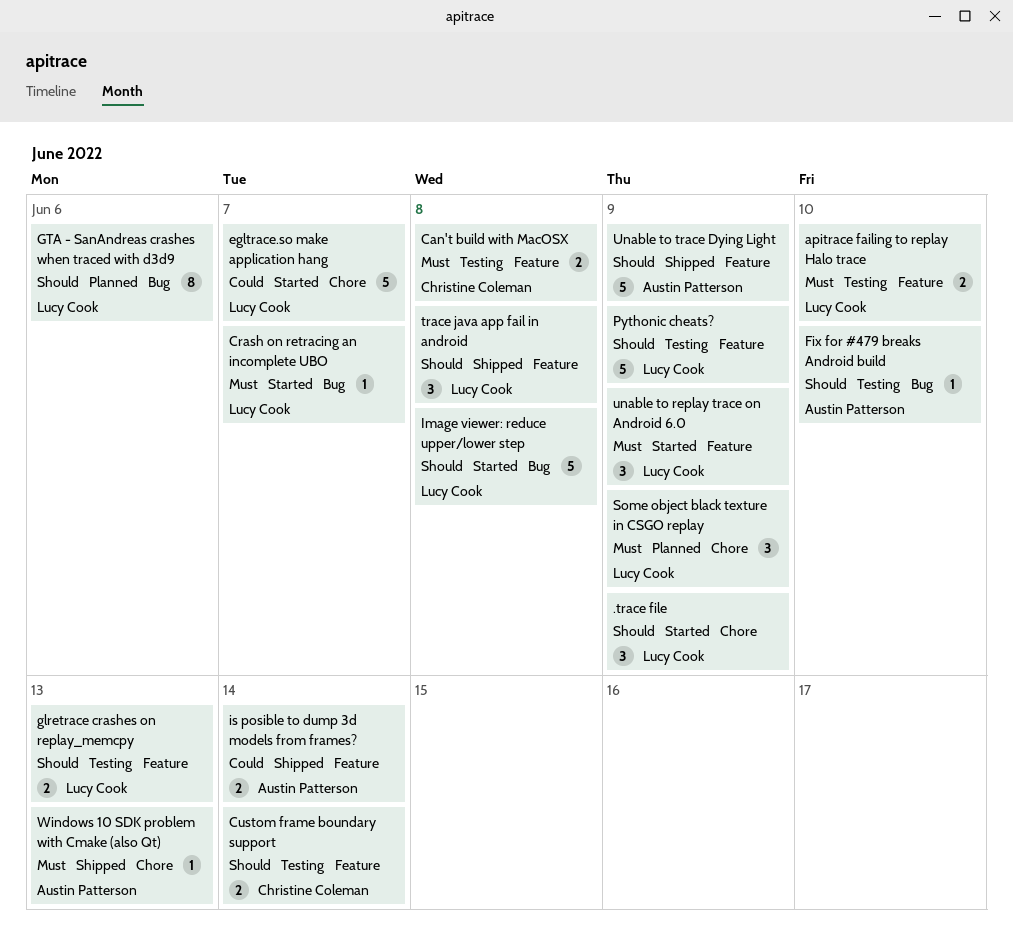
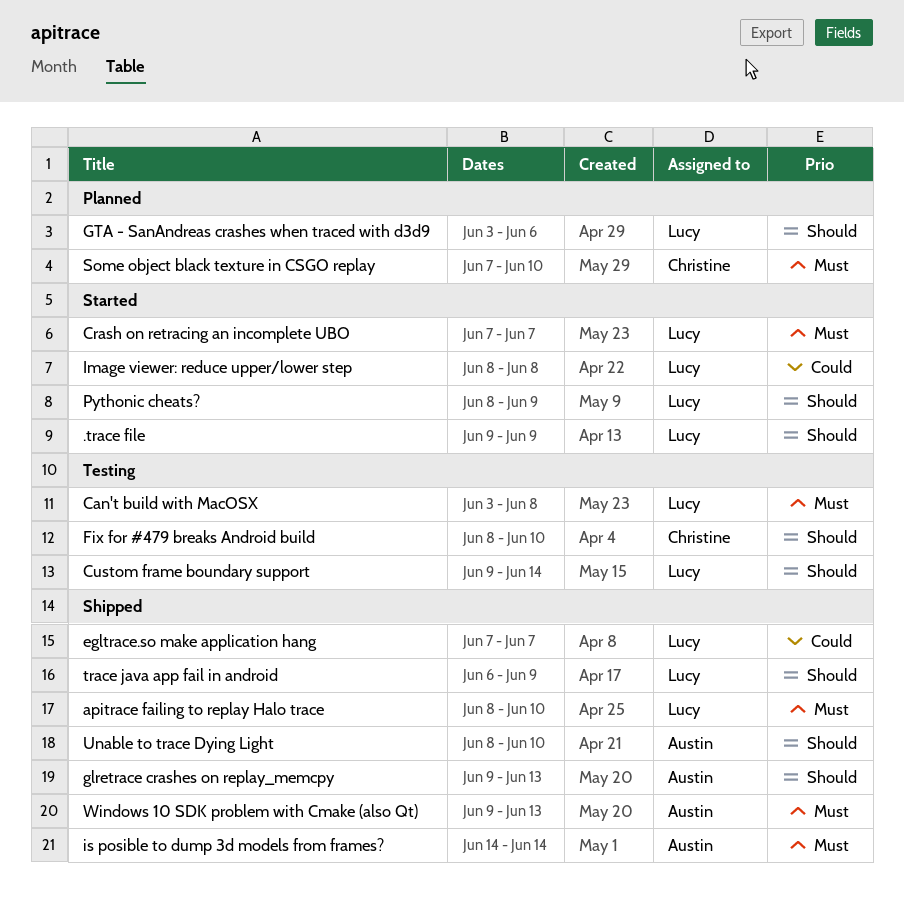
apitrace failing to replay Halo trace, status: Testing -> Shipped
Can't build with MacOSX, owner: Christine Coleman -> Lucy Cook
Custom frame boundary support, owner: Christine Coleman -> Lucy Cook
egltrace.so make application hang, status: Started -> Shipped
Fix for #479 breaks Android build, owner: Austin Patterson -> Christine Coleman
glretrace crashes on replay_memcpy, status: Testing -> Shipped
glretrace crashes on replay_memcpy, owner: Lucy Cook -> Austin Patterson
Image viewer: reduce upper/lower step, priority: Should -> Could
is posible to dump 3d models from frames?, priority: Could -> Must
Pythonic cheats?, status: Testing -> Started
Some object black texture in CSGO replay, owner: Lucy Cook -> Christine Coleman
Some object black texture in CSGO replay, due: Jun 9 -> Jun 10
trace java app fail in android, due: Jun 8 -> Jun 9
unable to replay trace on Android 6.0: present -> none
Unable to trace Dying Light, due: Jun 9 -> Jun 10

